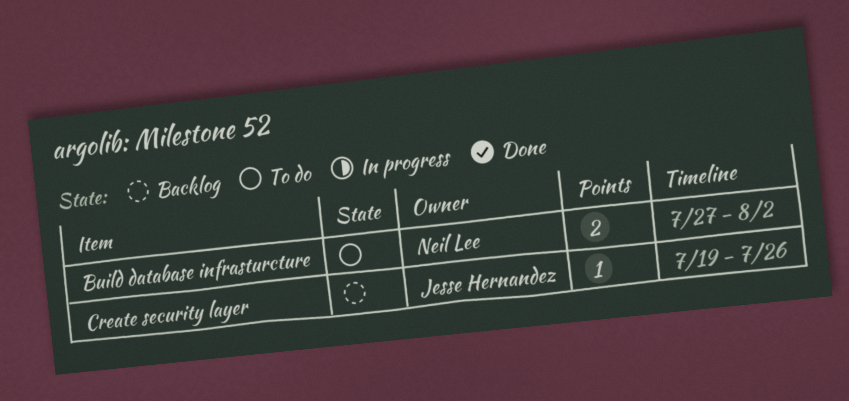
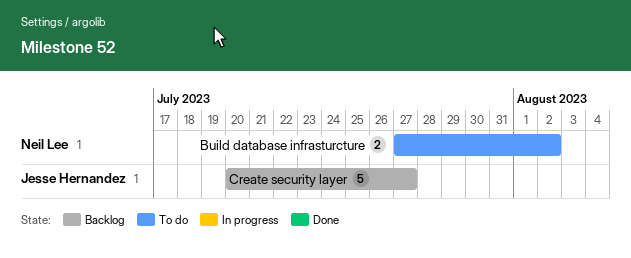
Create security layer, estimate: 1 -> 5
Create security layer, start: Jul 19 -> Jul 20
Create security layer, due: Jul 26 -> Jul 27

